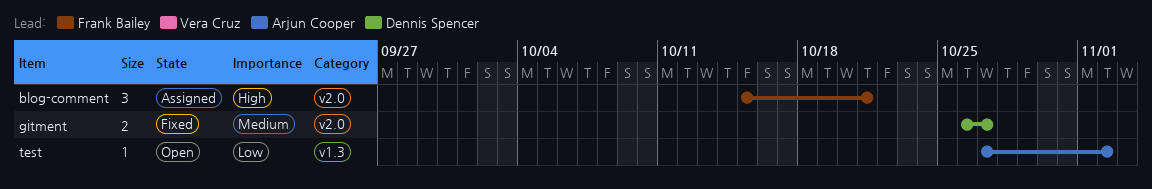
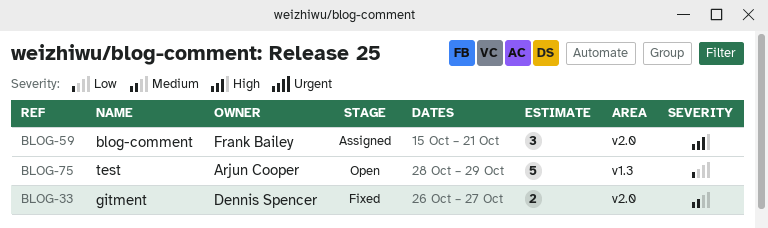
test, estimate: 1 -> 5
test, start: Oct 27 -> Oct 28
test, due: Nov 2 -> Oct 29

